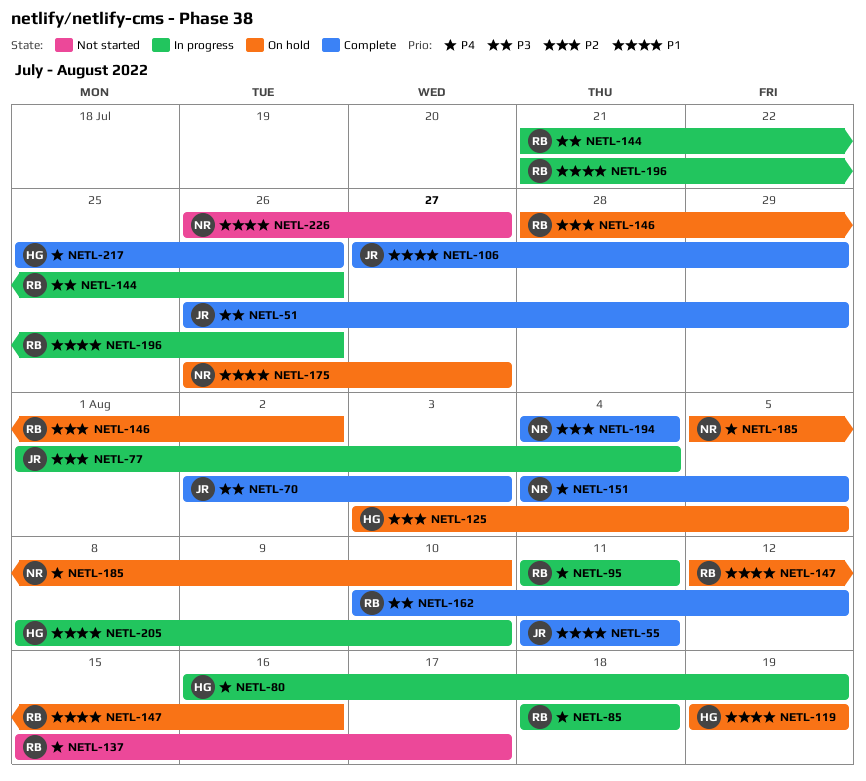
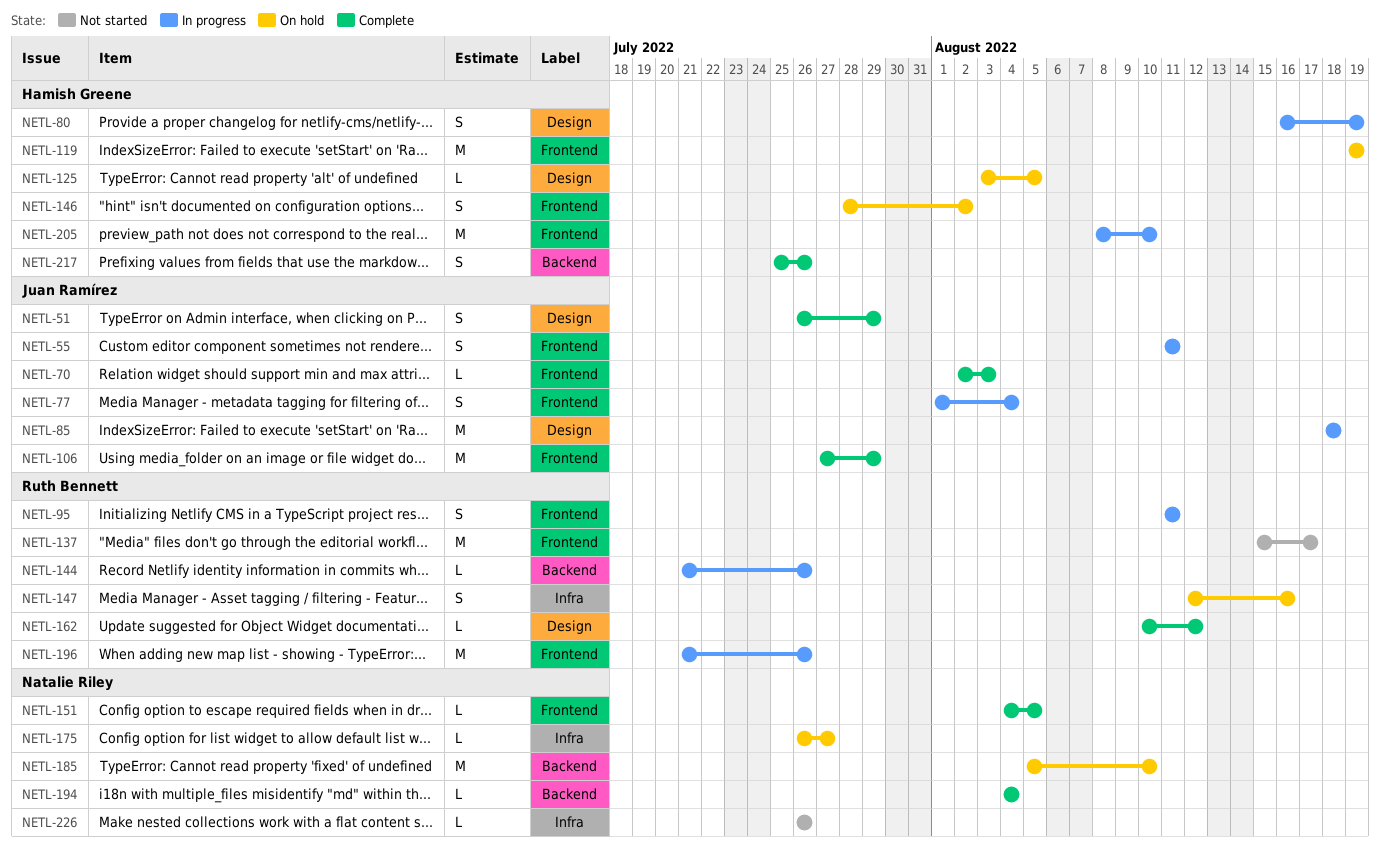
NETL-55, status: Complete -> In progress
NETL-85, owner: Ruth Bennett -> Juan Ramírez
NETL-146, owner: Ruth Bennett -> Hamish Greene
NETL-226, due: Jul 27 -> Jul 26

